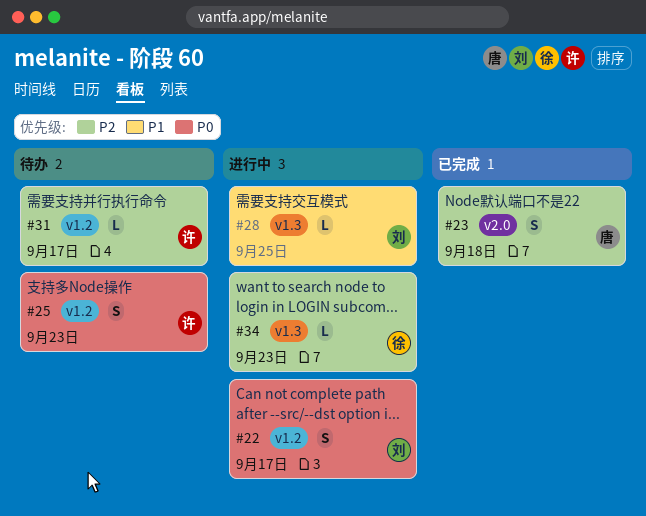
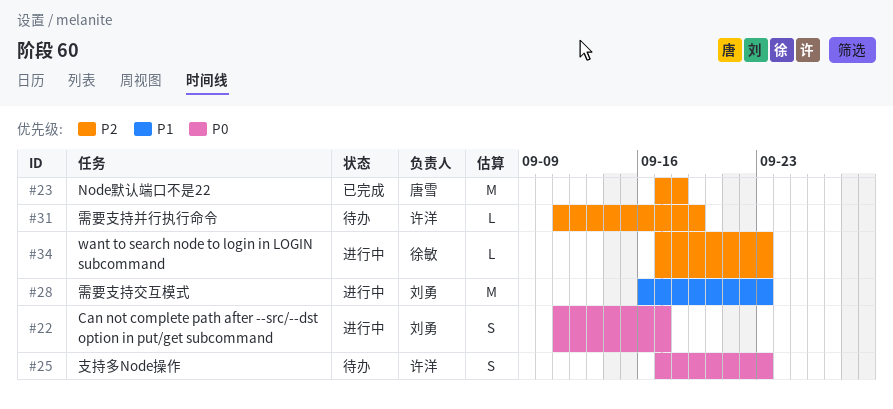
#23, estimate: S -> M
#28, estimate: L -> M
#28, due: Sep 25 -> Sep 23
#31, due: Sep 17 -> Sep 19

